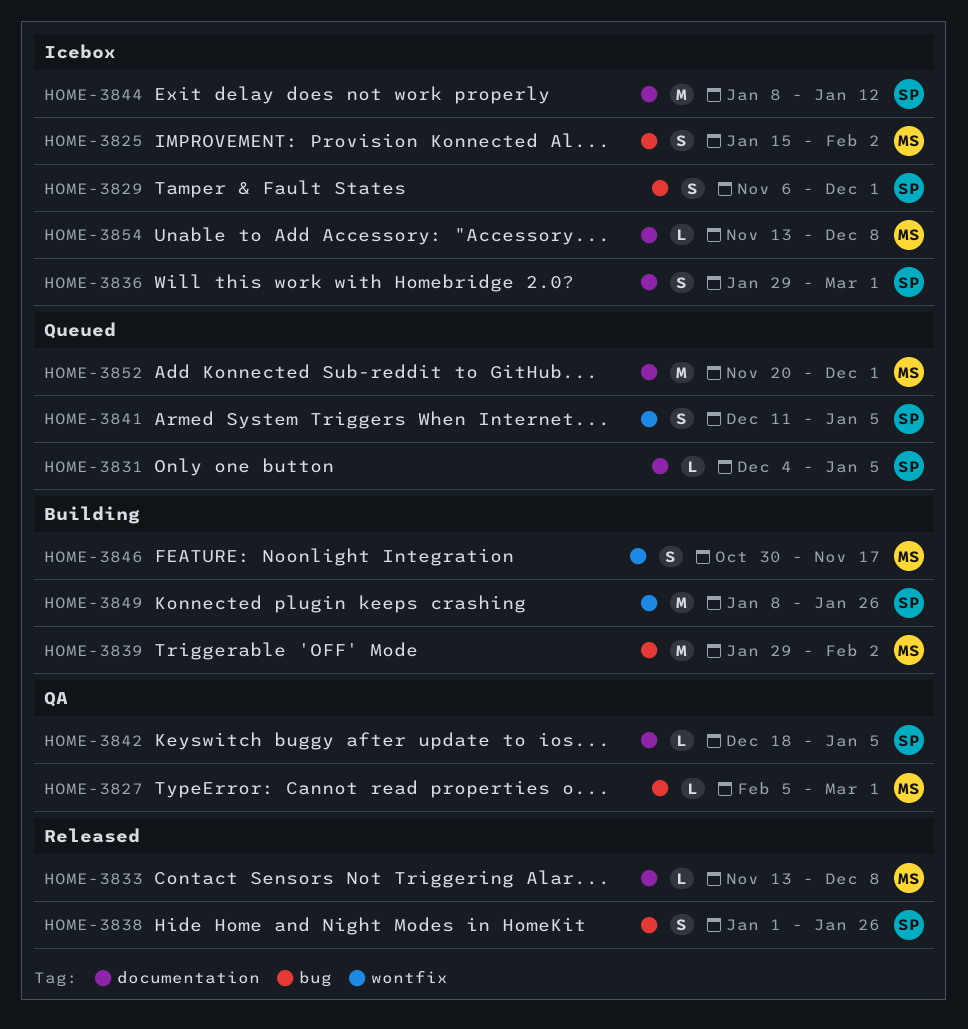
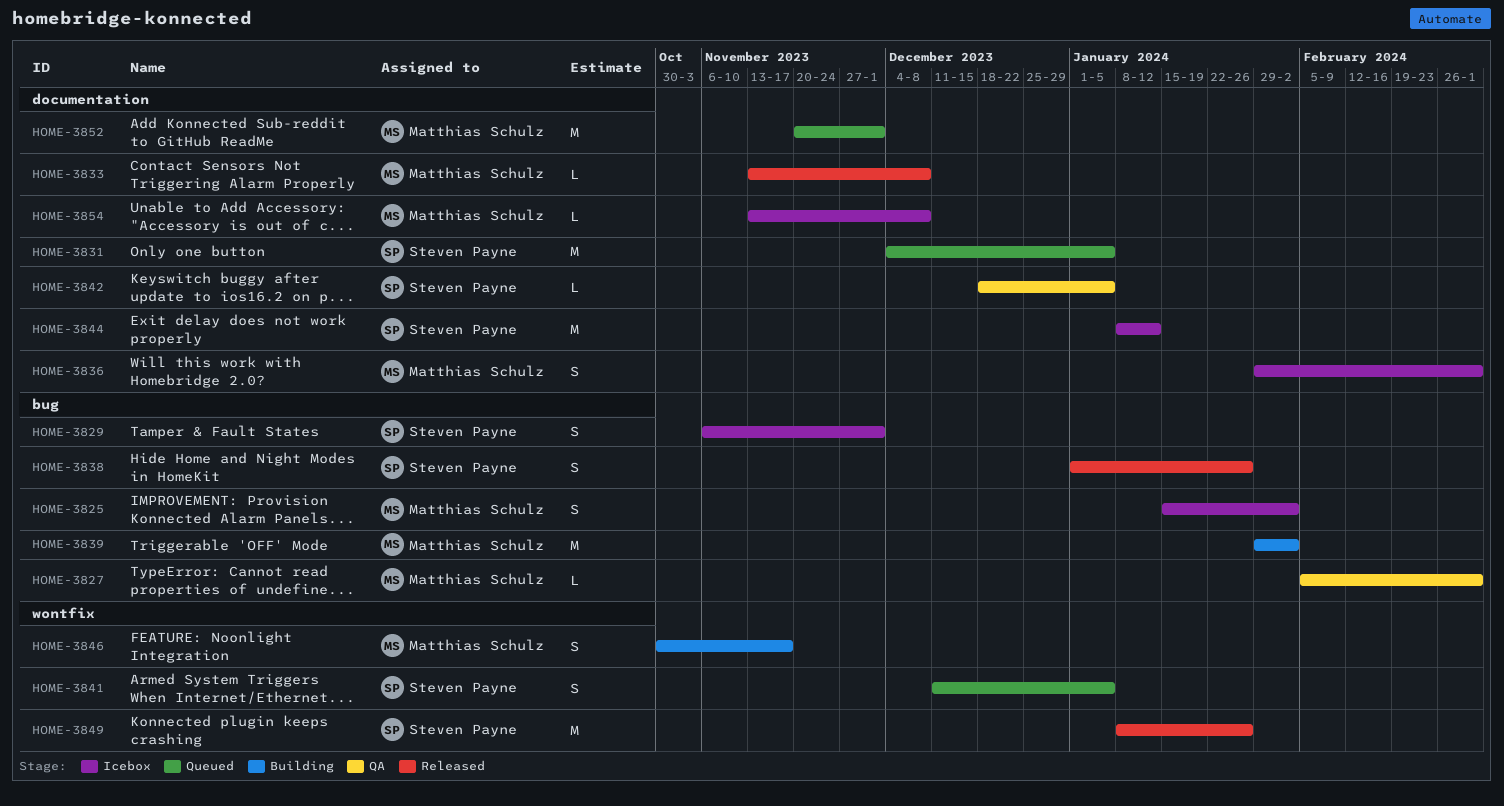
HOME-3831, estimate: L -> M
HOME-3836, owner: Steven Payne -> Matthias Schulz
HOME-3849, status: Building -> Released

